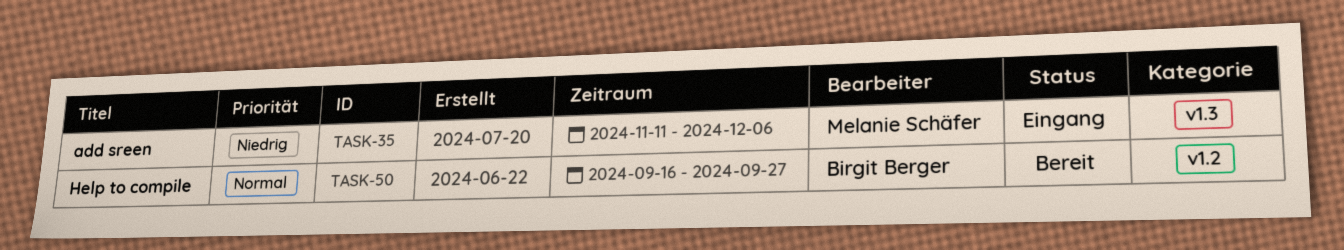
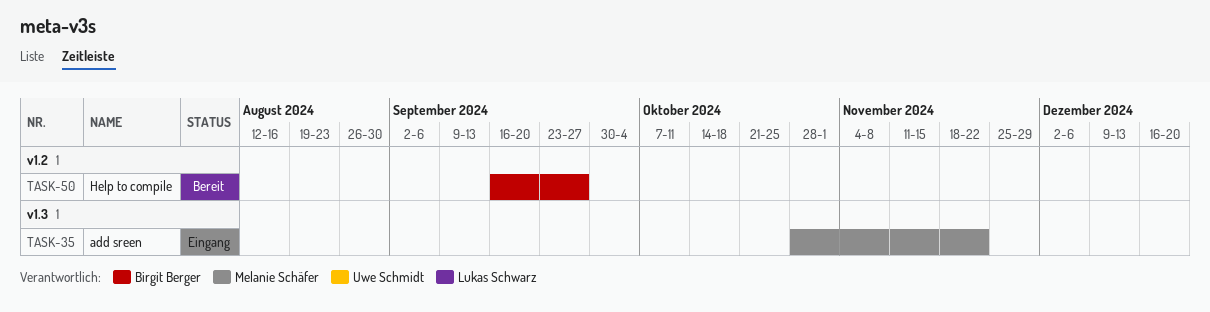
TASK-35, start: Nov 11 -> Oct 28
TASK-35, due: Dec 6 -> Nov 22

